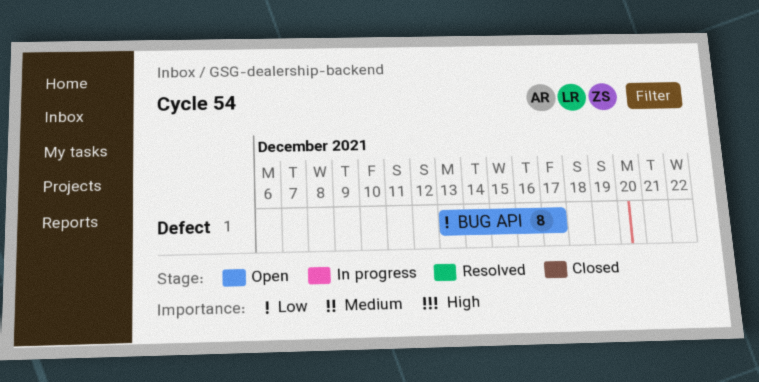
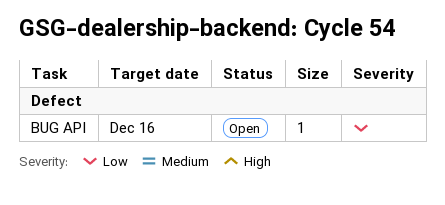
BUG API, estimate: 8 -> 1
BUG API, due: Dec 17 -> Dec 16

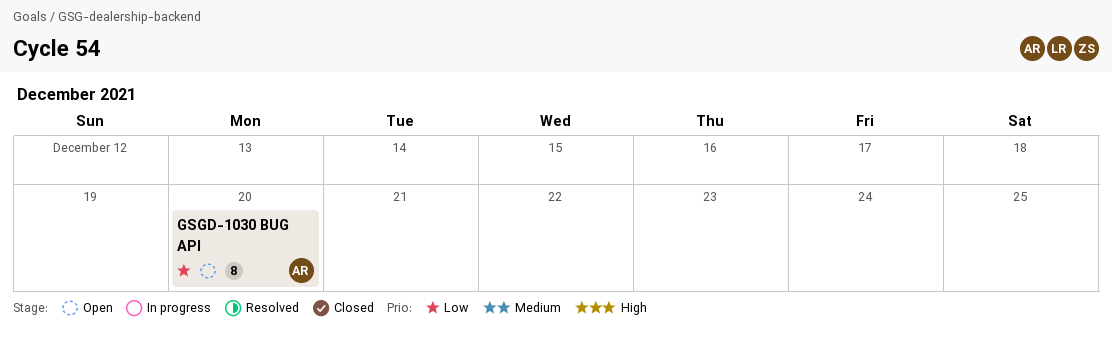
BUG API, estimate: 1 -> 8
BUG API, due: Dec 16 -> Dec 20

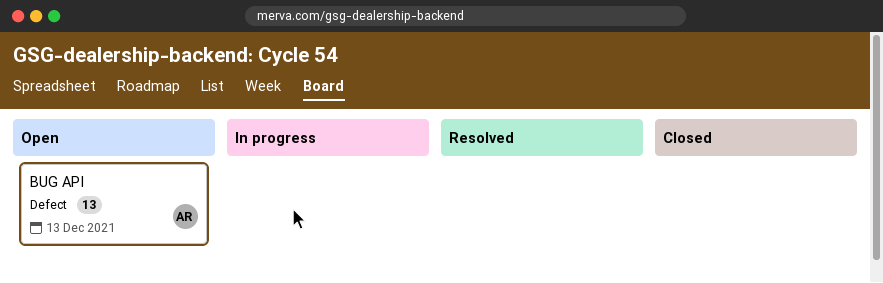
BUG API, estimate: 8 -> 13
BUG API, due: Dec 20 -> Dec 13

